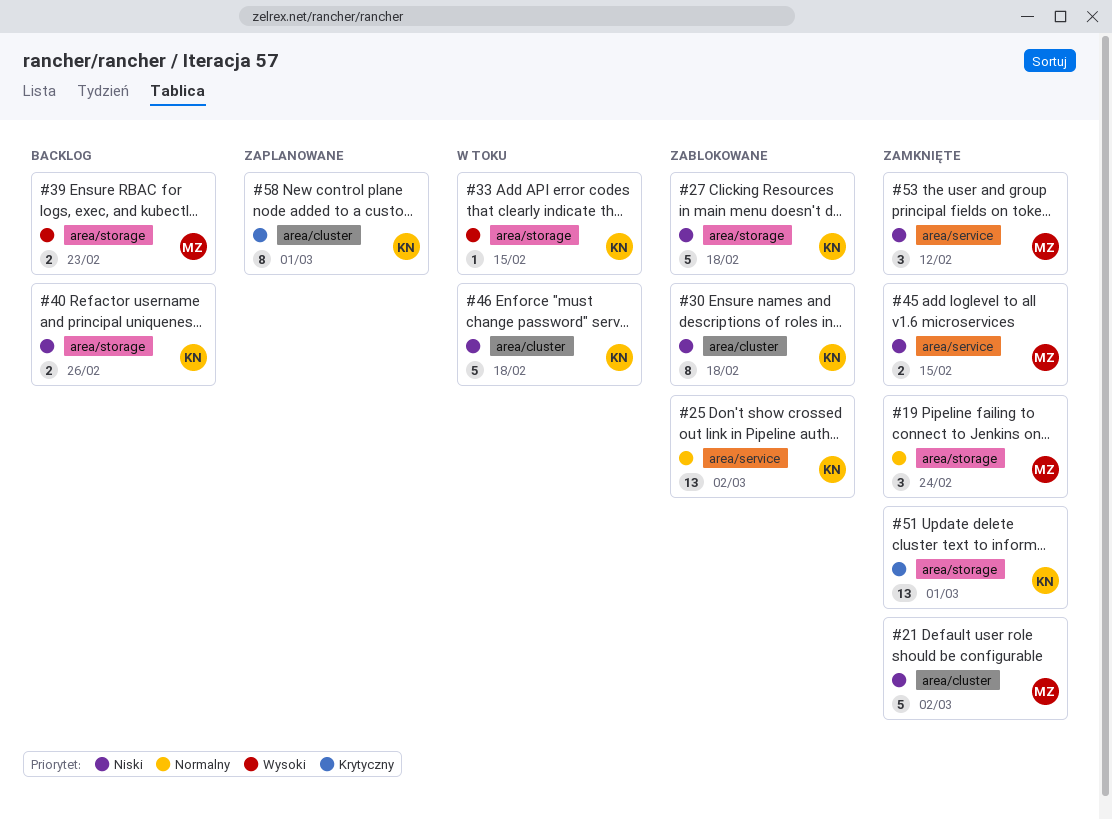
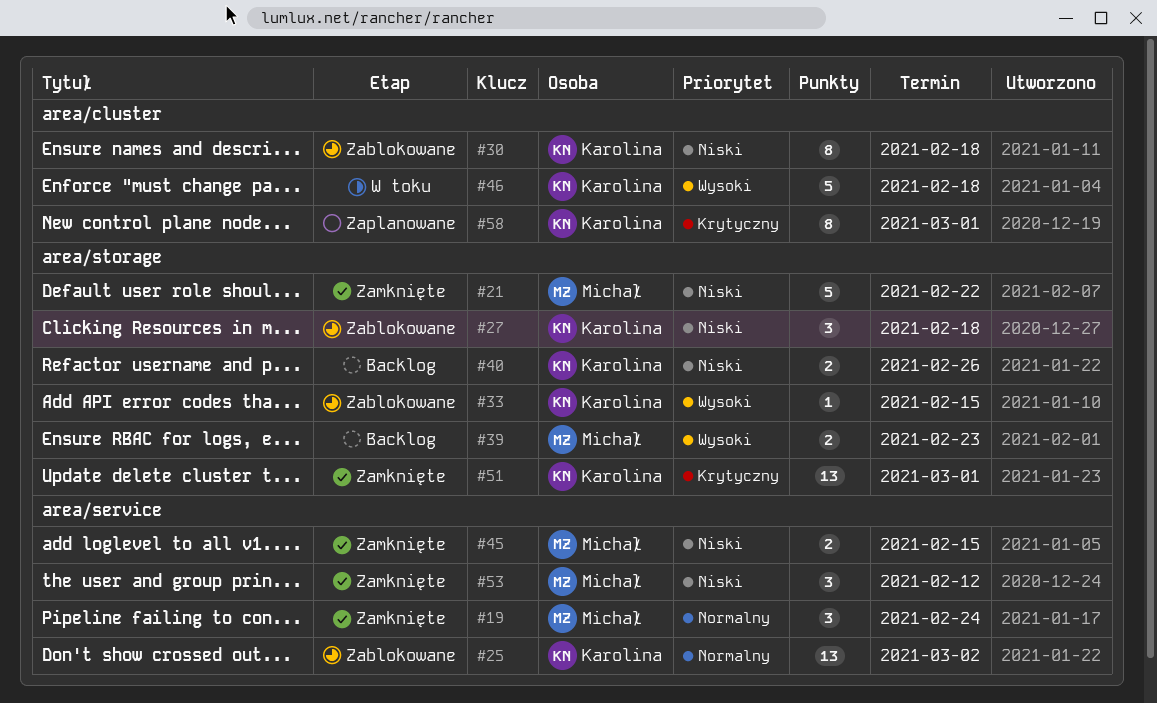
#19, label: area/storage -> area/service
#21, label: area/cluster -> area/storage
#21, due: Mar 2 -> Feb 22
#27, estimate: 5 -> 3
#33, status: W toku -> Zablokowane
#46, priority: Niski -> Wysoki

